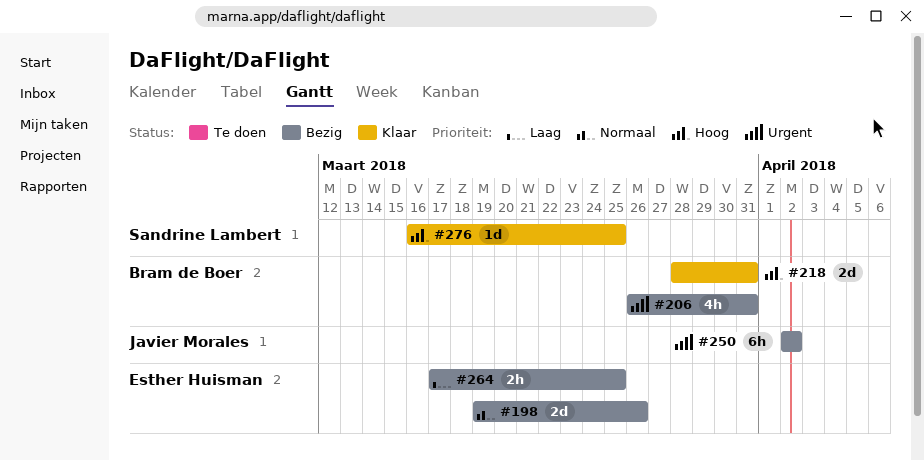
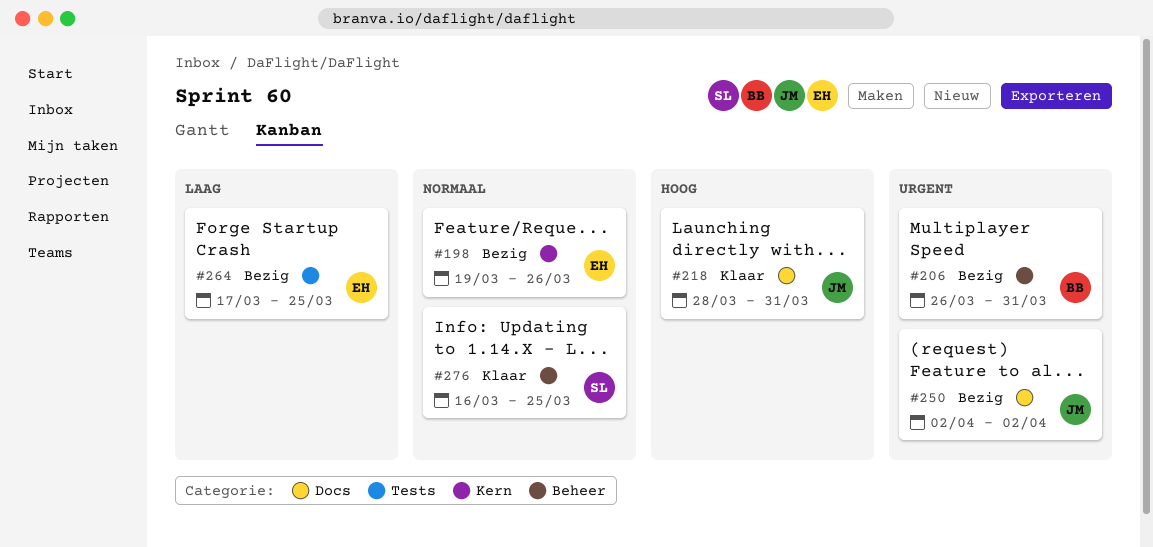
#218, owner: Bram de Boer -> Javier Morales
#276, priority: Hoog -> Normaal

